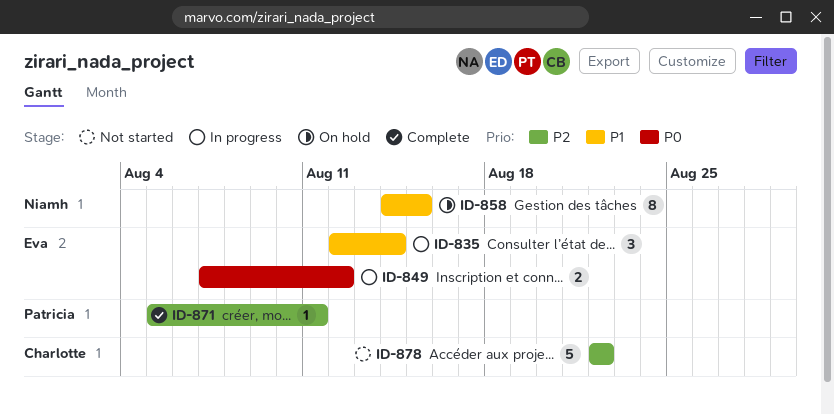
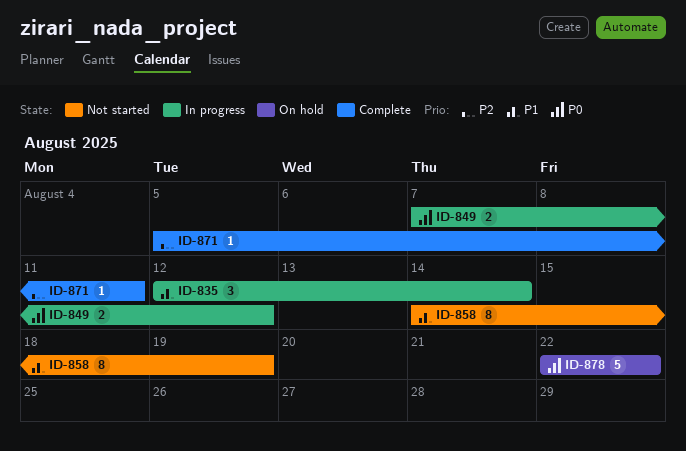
ID-858, status: On hold -> Not started
ID-858, due: Aug 15 -> Aug 19
ID-878, status: Not started -> On hold
ID-878, priority: P2 -> P0

